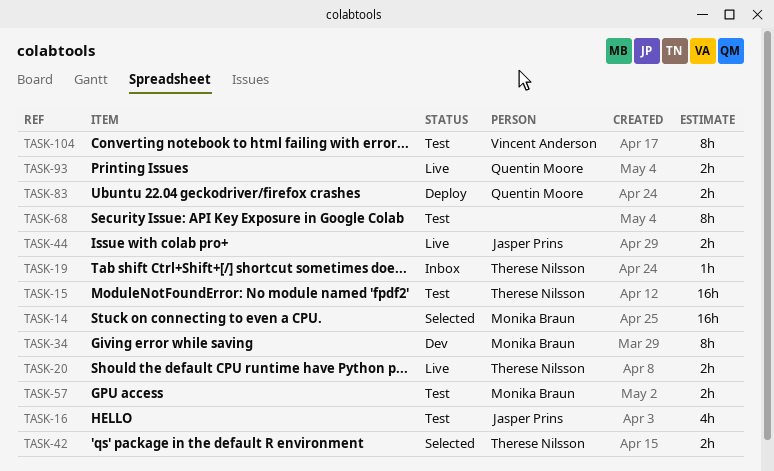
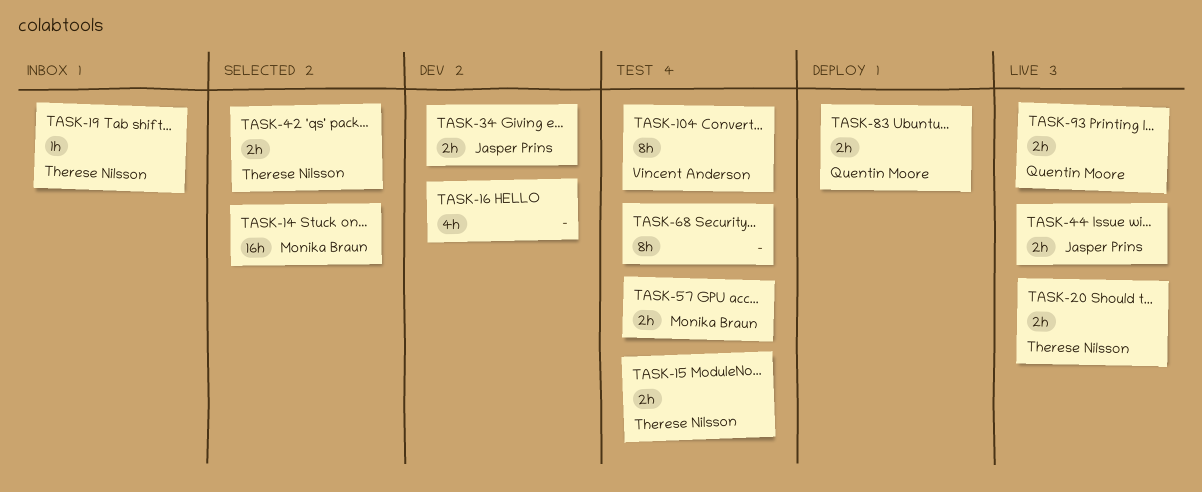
TASK-15, estimate: 16h -> 2h
TASK-16, status: Test -> Dev
TASK-16, owner: Jasper Prins -> none
TASK-34, owner: Monika Braun -> Jasper Prins
TASK-34, estimate: 8h -> 2h

